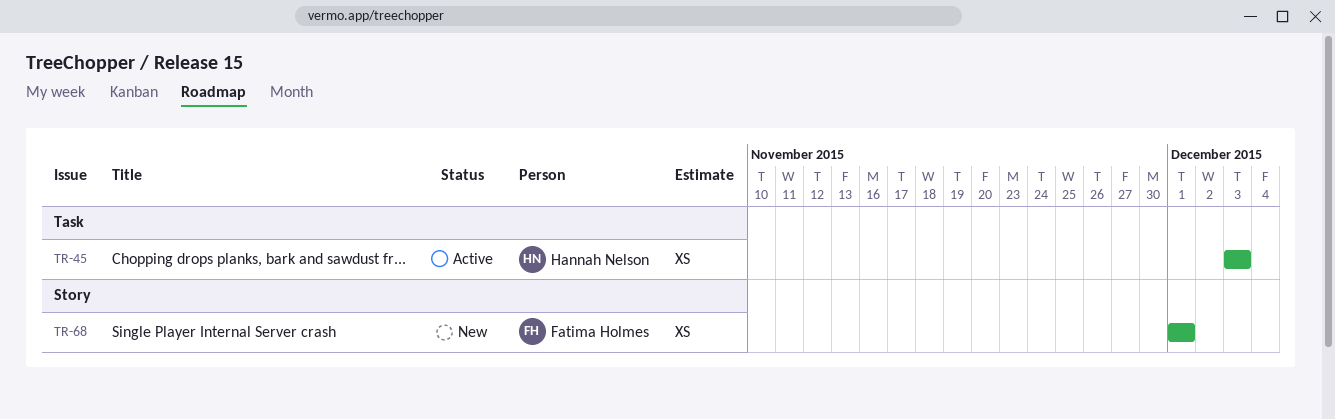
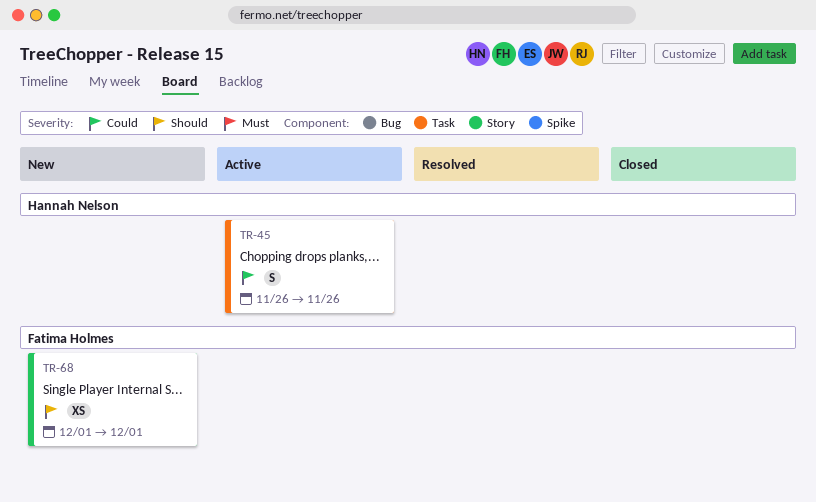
TR-45, estimate: XS -> S
TR-45, start: Dec 3 -> Nov 26
TR-45, due: Dec 3 -> Nov 26

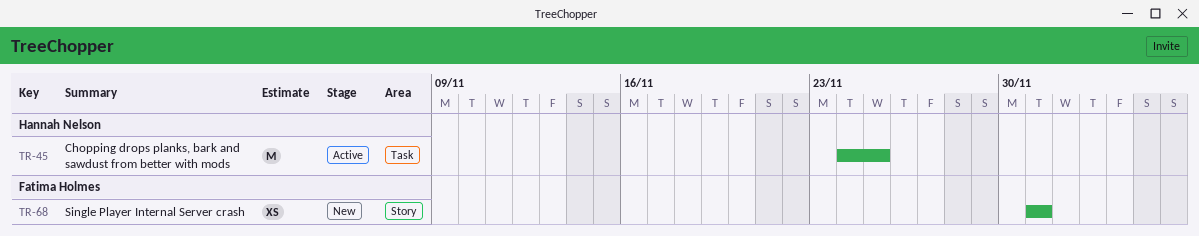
TR-45, estimate: S -> M
TR-45, start: Nov 26 -> Nov 24
TR-45, due: Nov 26 -> Nov 25

